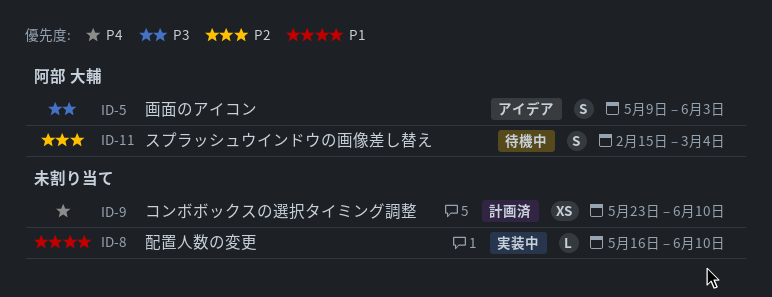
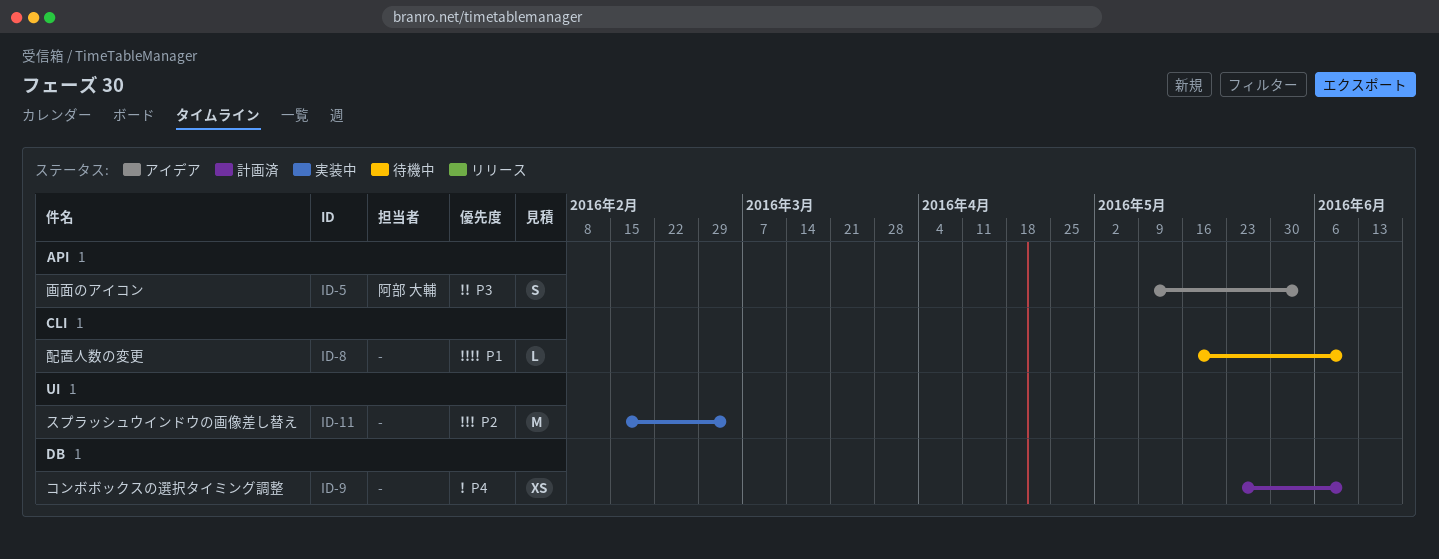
ID-8, status: 実装中 -> 待機中
ID-11, status: 待機中 -> 実装中
ID-11, owner: 阿部 大輔 -> none
ID-11, estimate: S -> M

